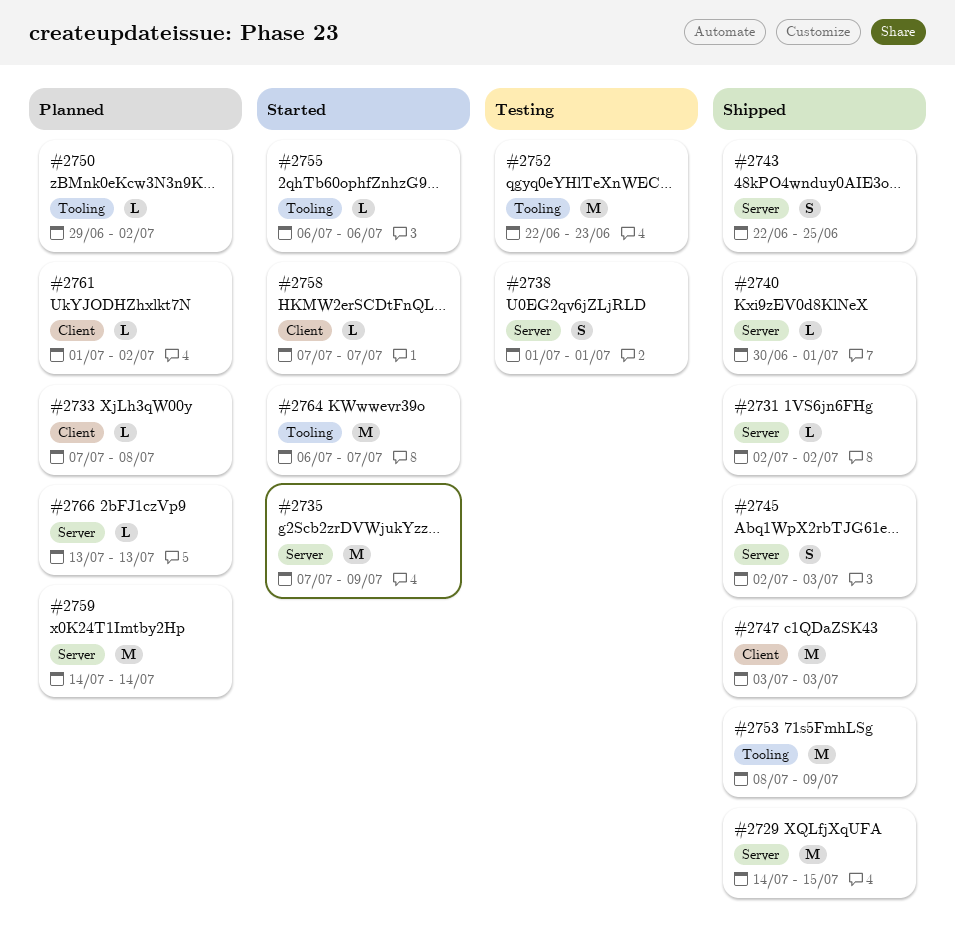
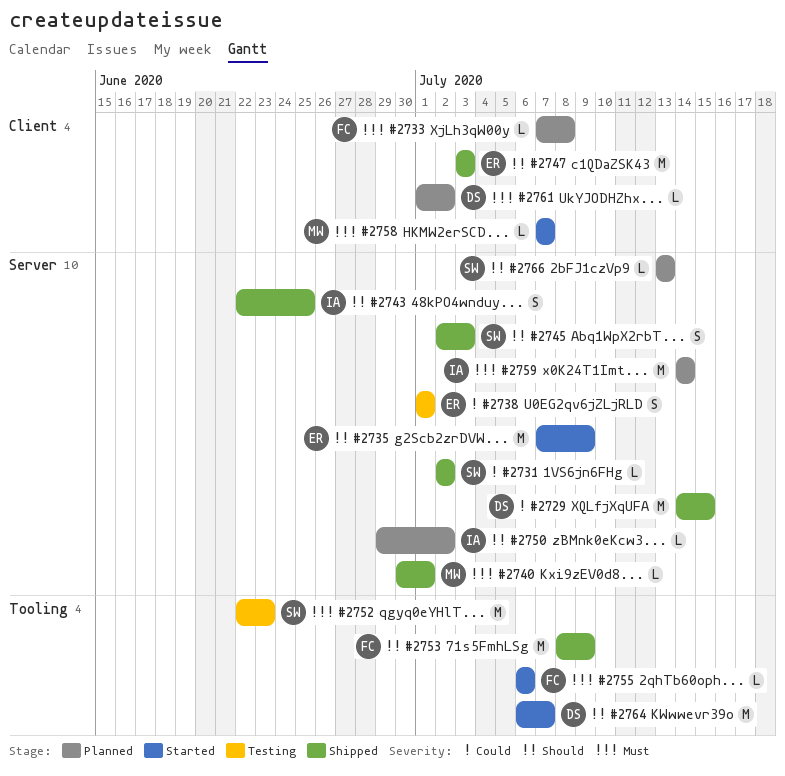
#2750, label: Tooling -> Server

